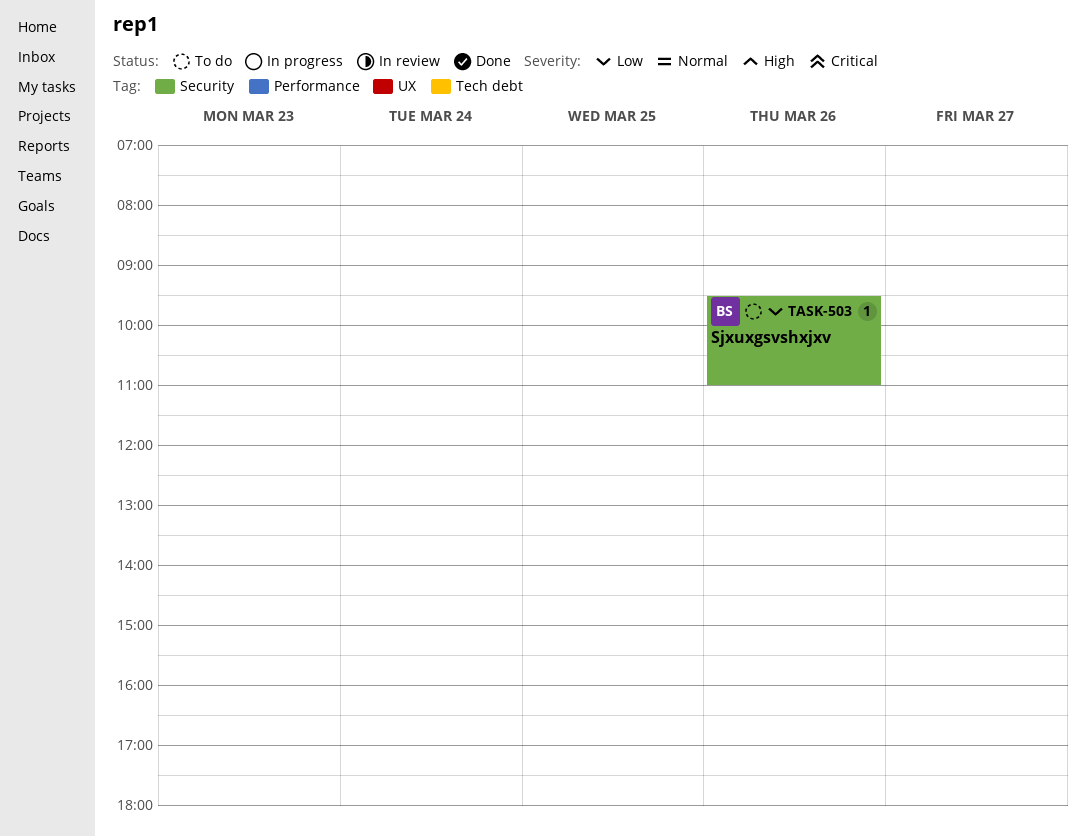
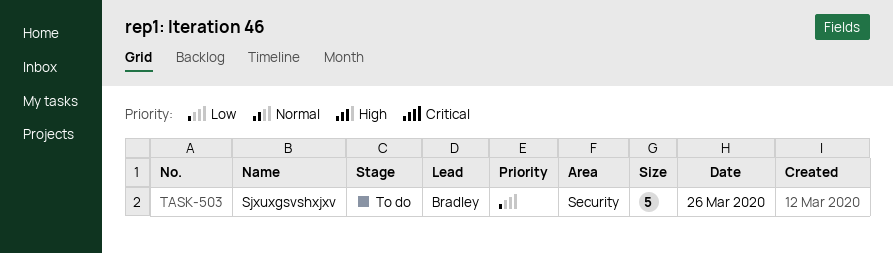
TASK-503, estimate: 1 -> 5

